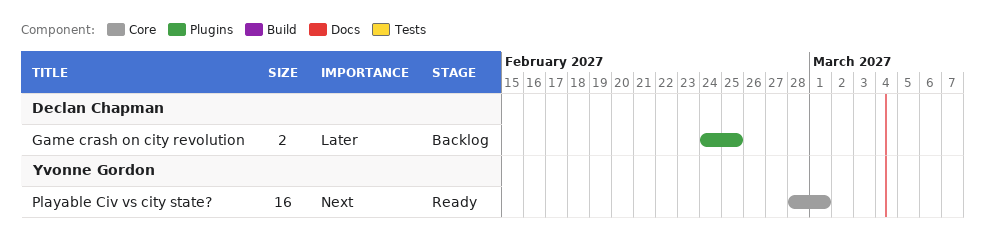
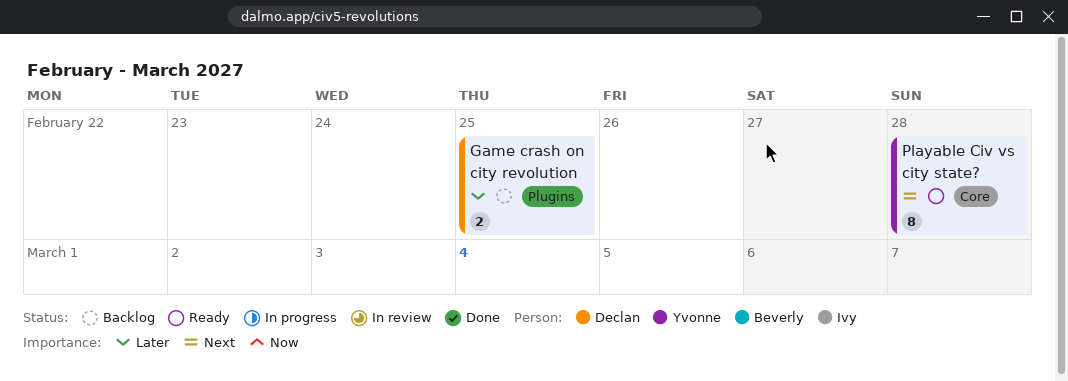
Playable Civ vs city state?, estimate: 16 -> 8
Playable Civ vs city state?, due: Mar 1 -> Feb 28

